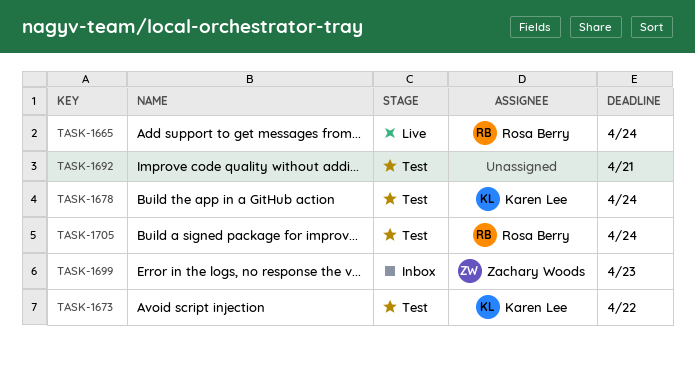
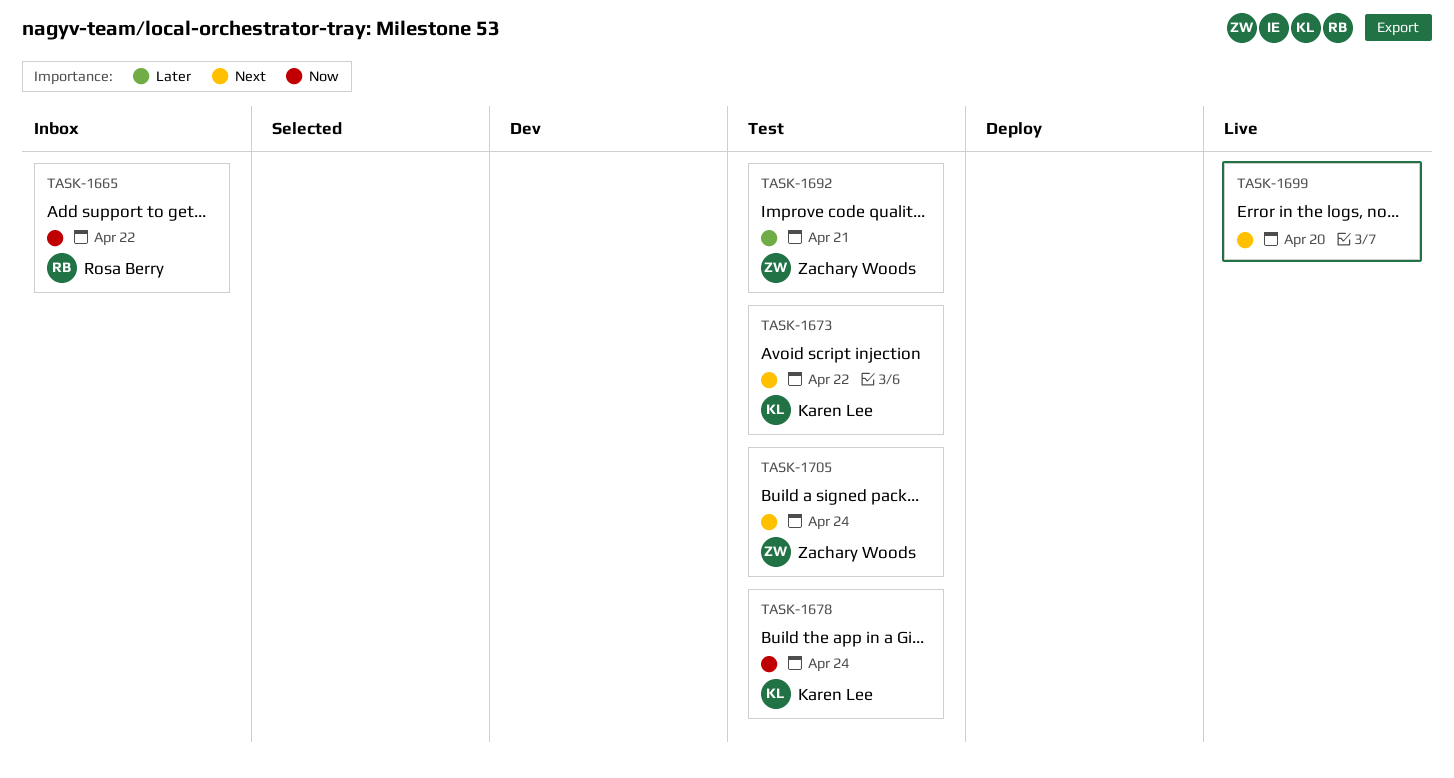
TASK-1665, status: Live -> Inbox
TASK-1665, due: Apr 24 -> Apr 22
TASK-1692, owner: none -> Zachary Woods
TASK-1699, status: Inbox -> Live
TASK-1699, owner: Zachary Woods -> none
TASK-1699, due: Apr 23 -> Apr 20
TASK-1705, owner: Rosa Berry -> Zachary Woods

